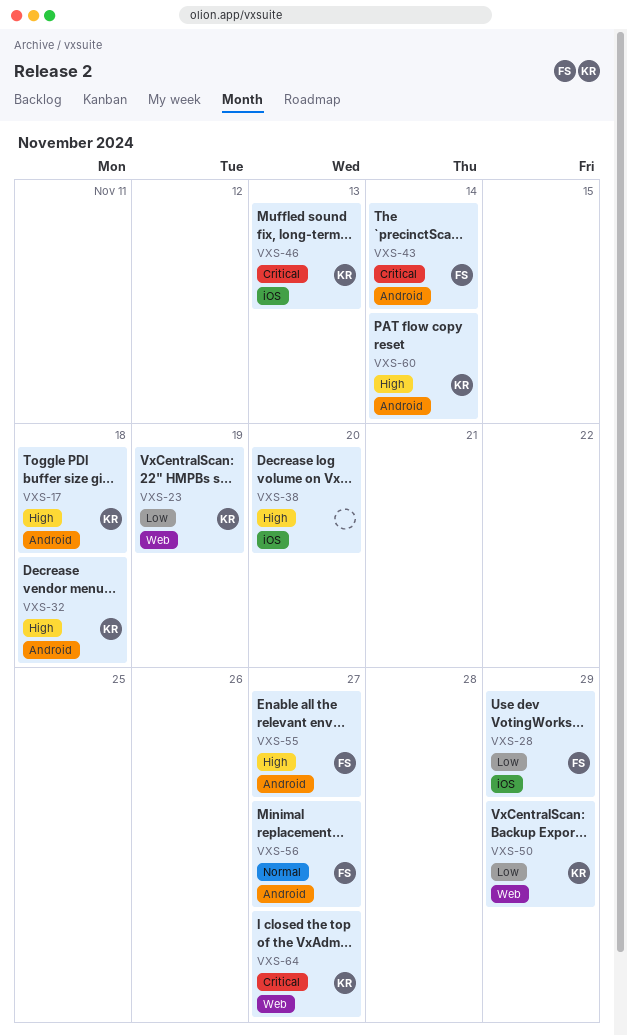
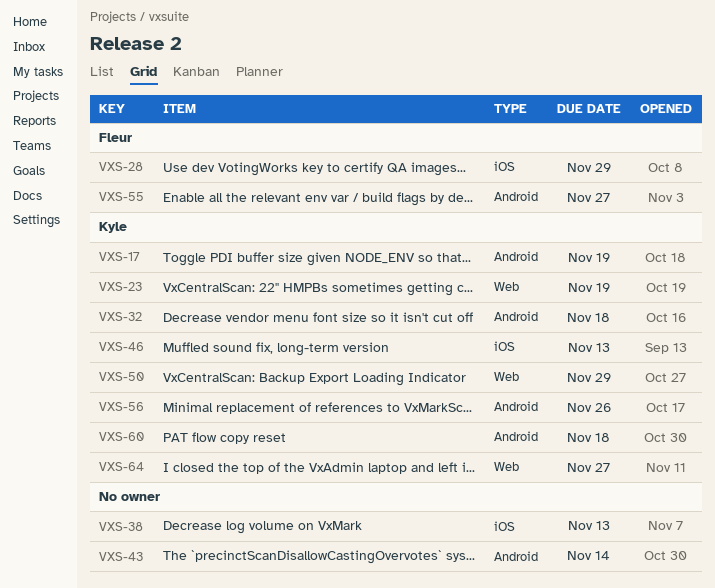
VXS-17, due: Nov 18 -> Nov 19
VXS-38, due: Nov 20 -> Nov 13
VXS-43, owner: Fleur -> none
VXS-56, owner: Fleur -> Kyle
VXS-56, due: Nov 27 -> Nov 26
VXS-60, due: Nov 14 -> Nov 18

